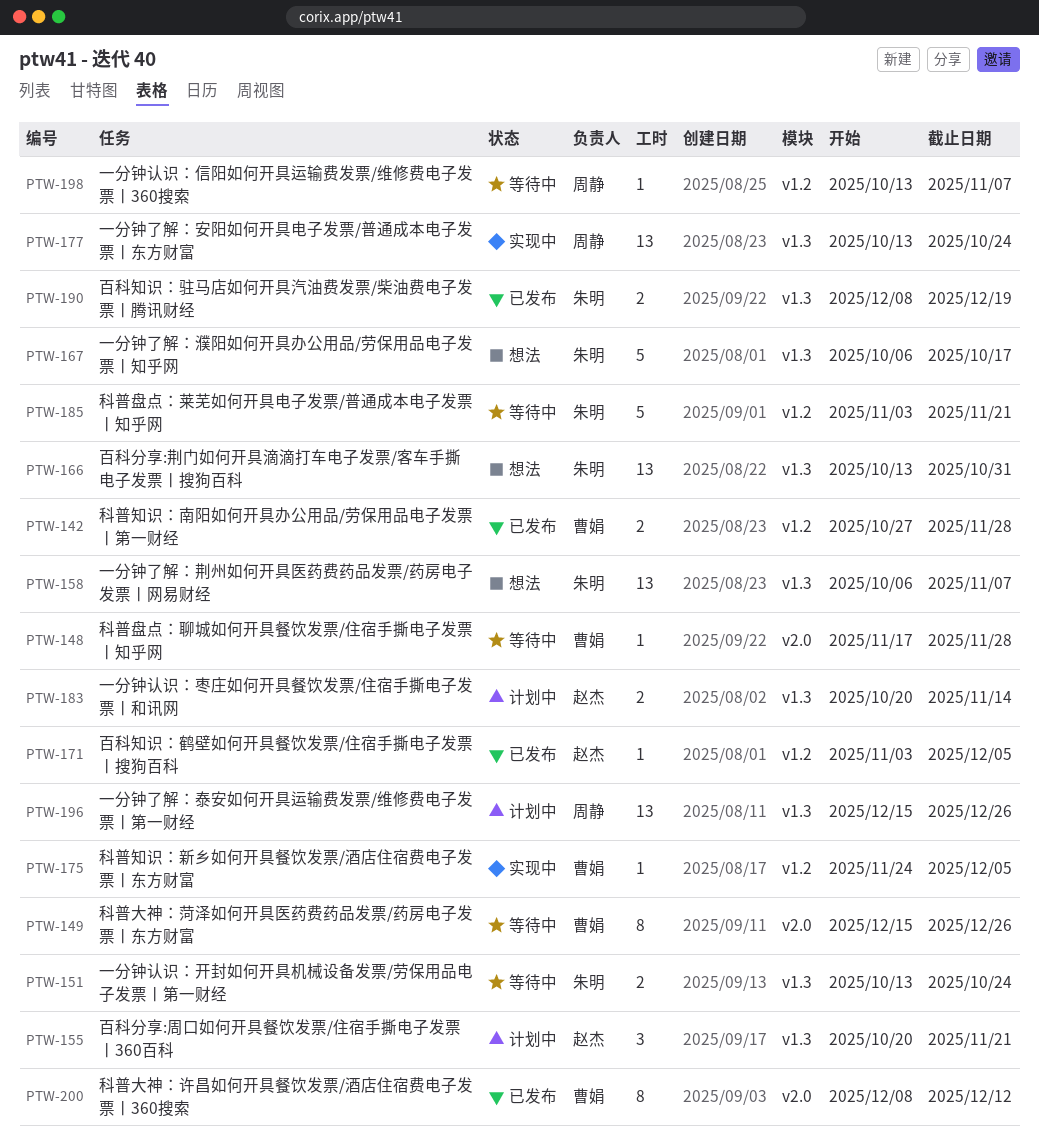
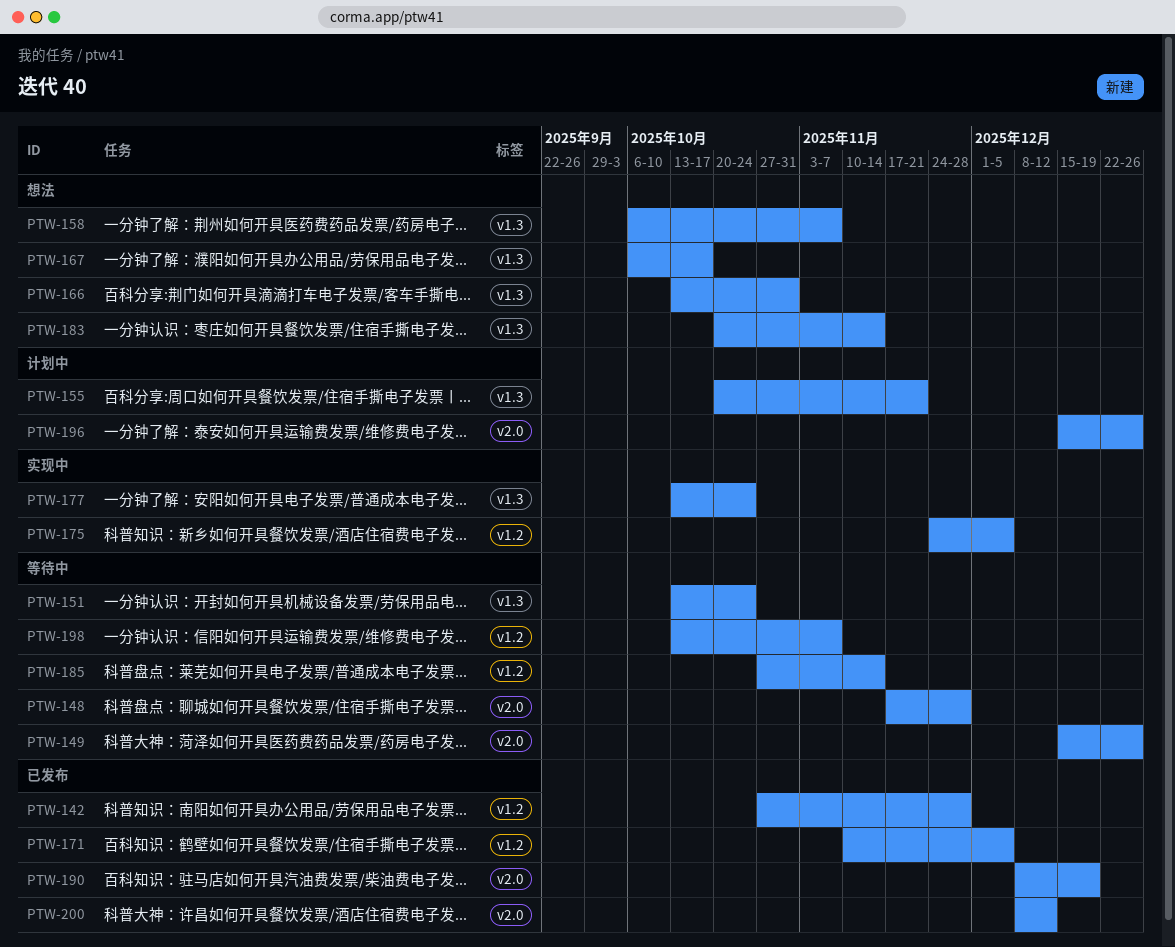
PTW-171, start: Nov 3 -> Nov 10
PTW-183, status: 计划中 -> 想法
PTW-185, start: Nov 3 -> Oct 27
PTW-185, due: Nov 21 -> Nov 14
PTW-190, label: v1.3 -> v2.0
PTW-196, label: v1.3 -> v2.0

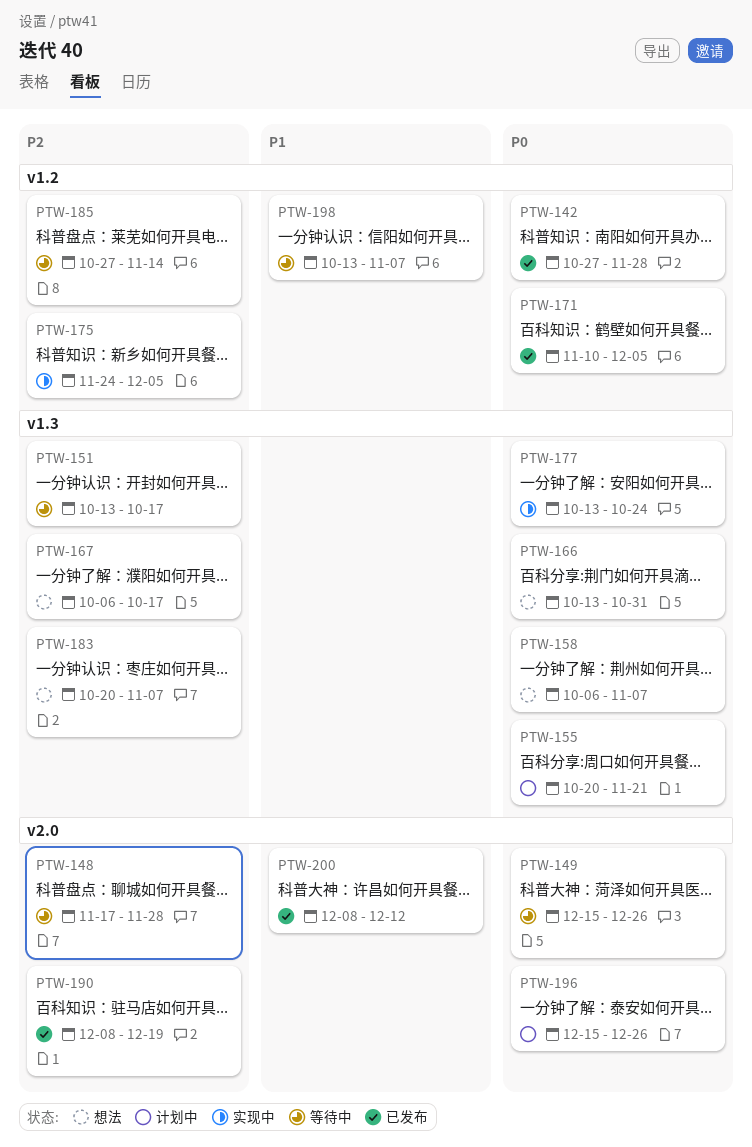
PTW-151, due: Oct 24 -> Oct 17
PTW-183, due: Nov 14 -> Nov 7

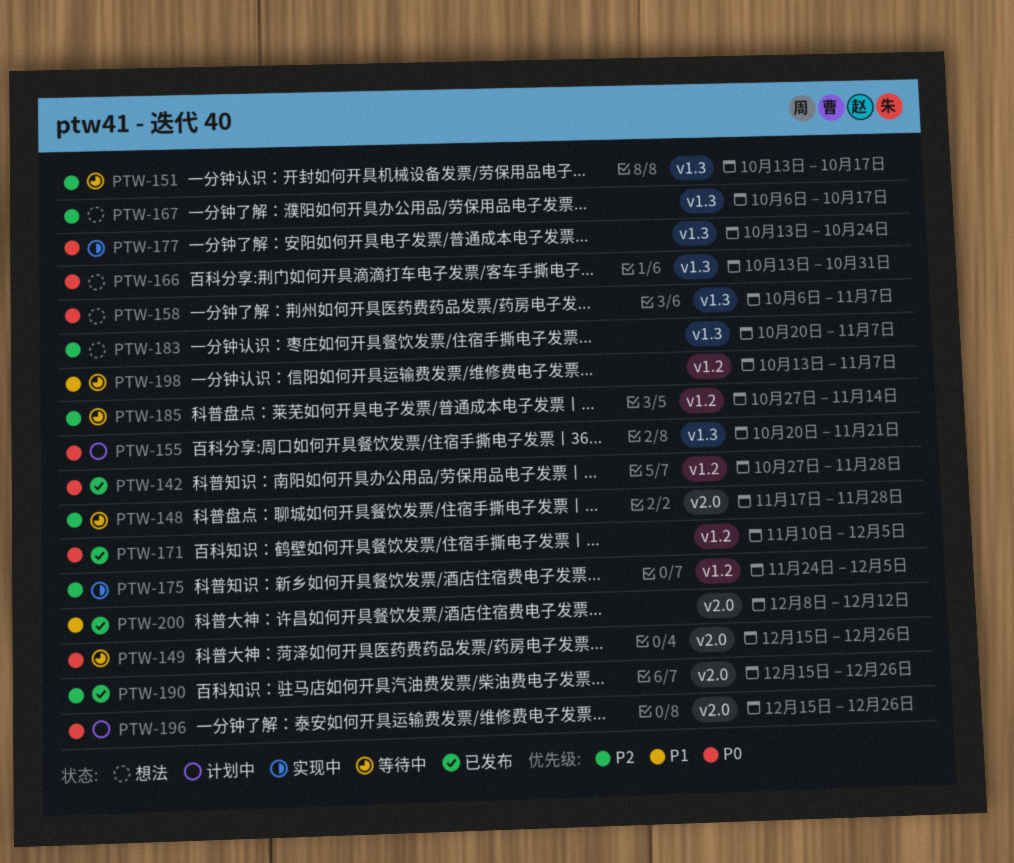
PTW-190, start: Dec 8 -> Dec 15
PTW-190, due: Dec 19 -> Dec 26

